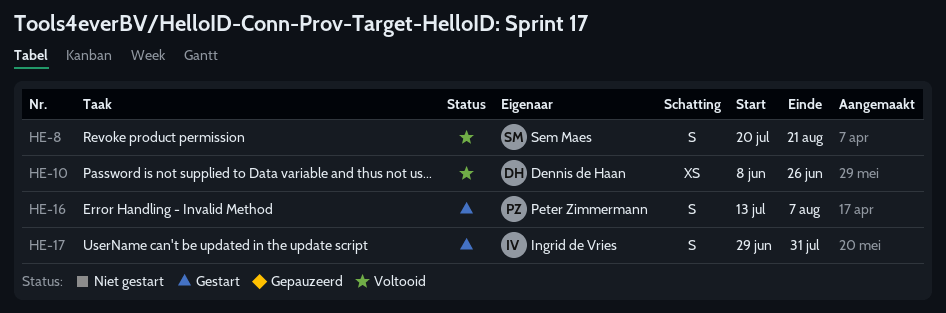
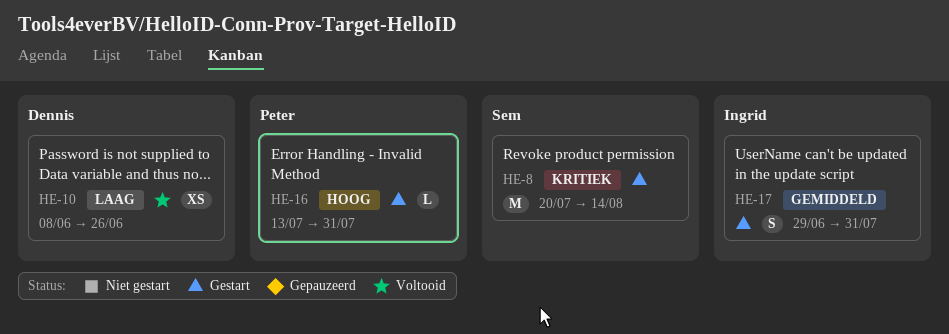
HE-8, status: Voltooid -> Gestart
HE-8, estimate: S -> M
HE-8, due: Aug 21 -> Aug 14
HE-16, estimate: S -> L
HE-16, due: Aug 7 -> Jul 31

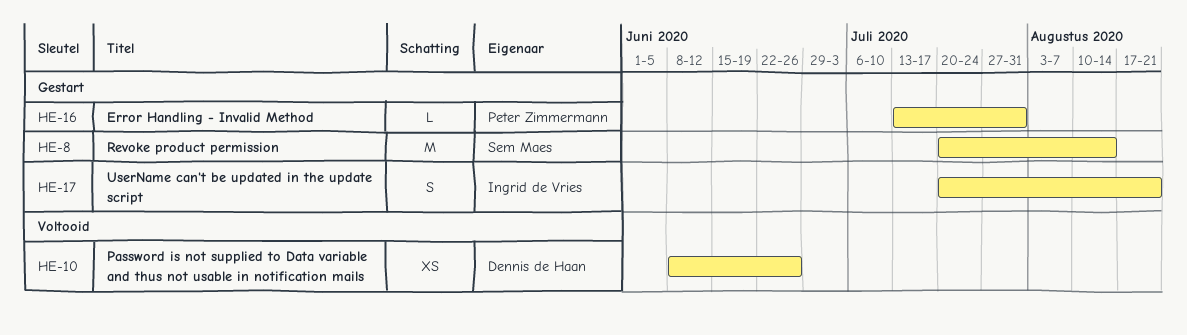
HE-17, start: Jun 29 -> Jul 20
HE-17, due: Jul 31 -> Aug 21

